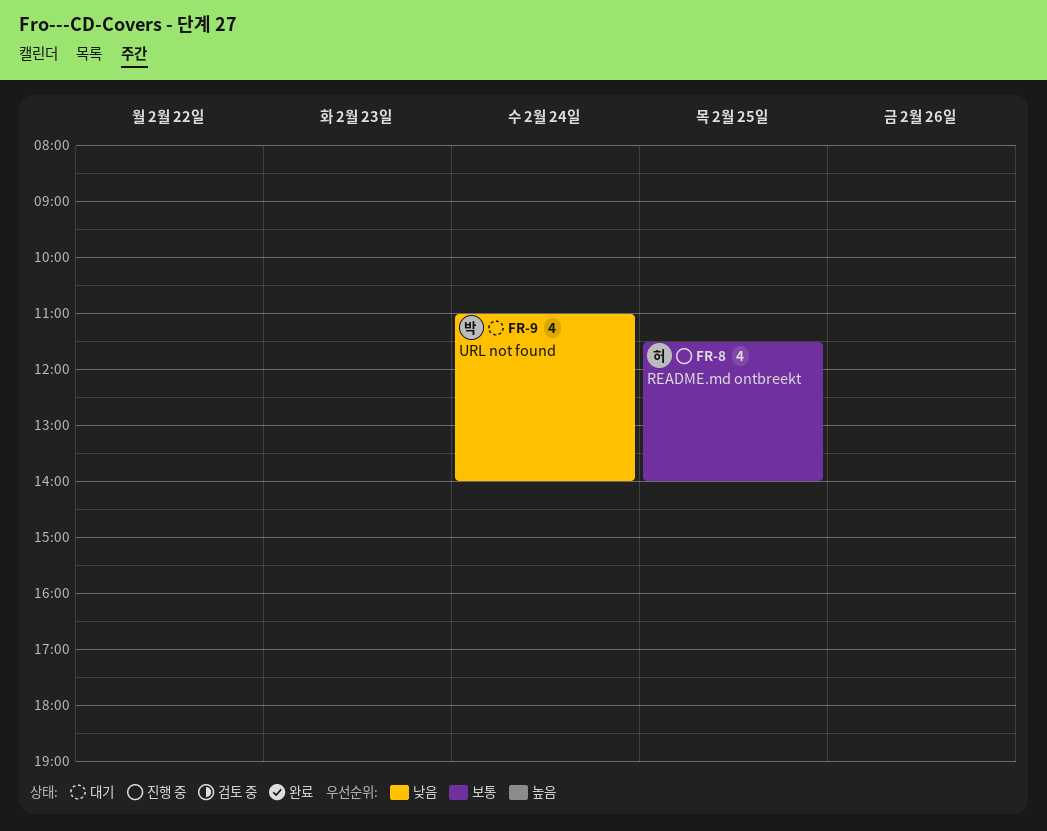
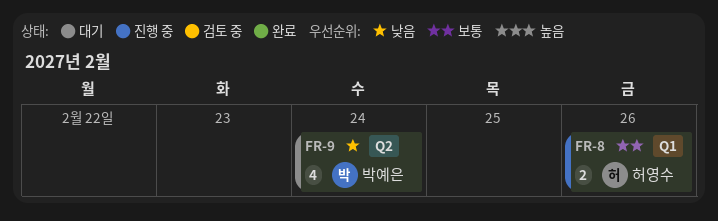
FR-8, estimate: 4 -> 2
FR-8, day: Feb 25 -> Feb 26

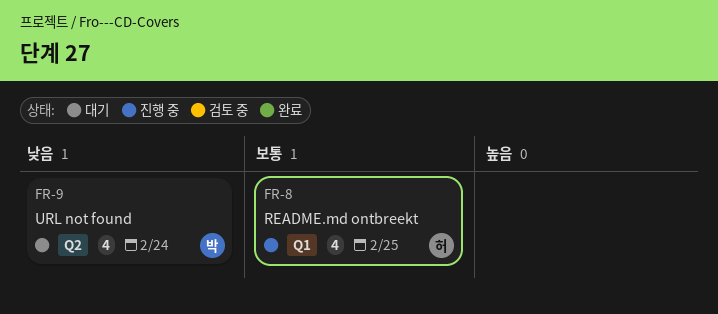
FR-8, estimate: 2 -> 4
FR-8, day: Feb 26 -> Feb 25

